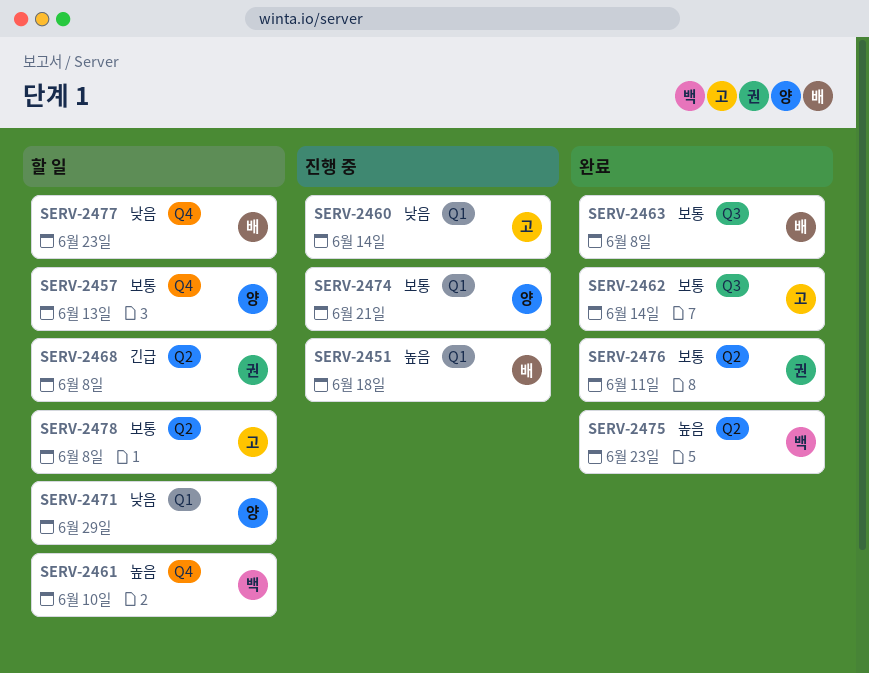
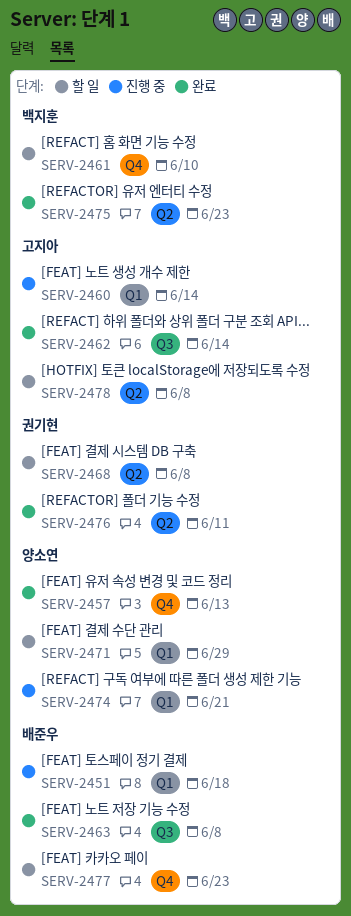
SERV-2457, status: 할 일 -> 완료

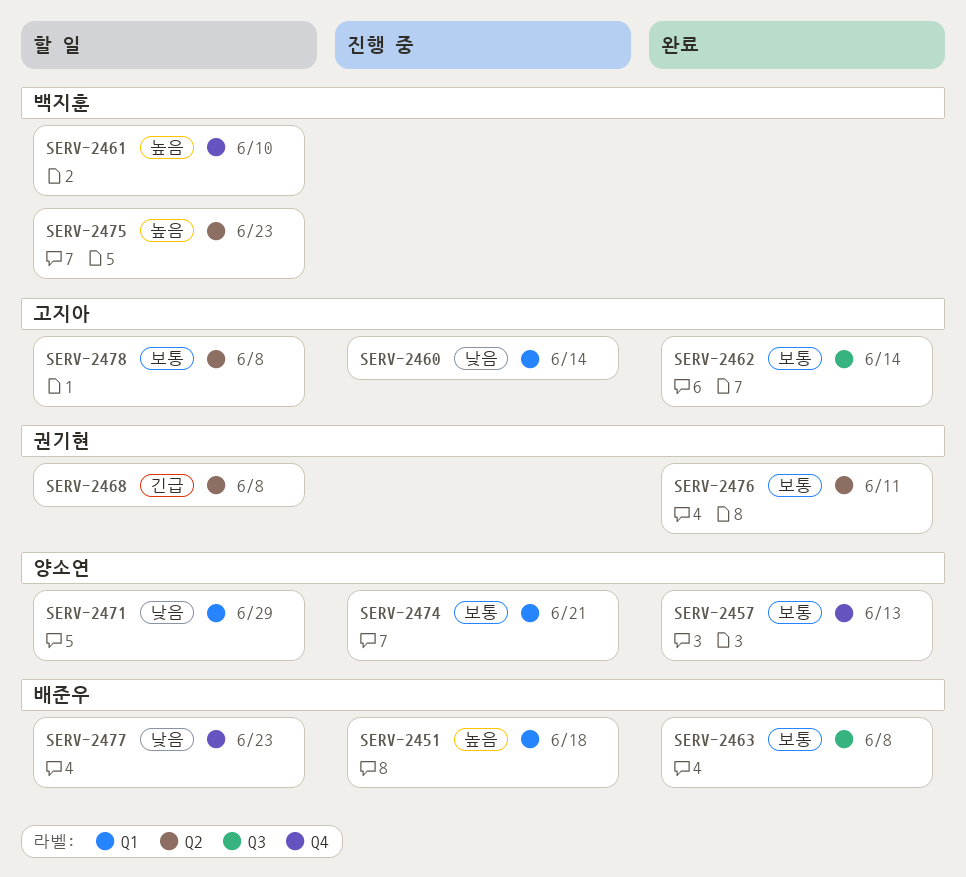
SERV-2475, status: 완료 -> 할 일

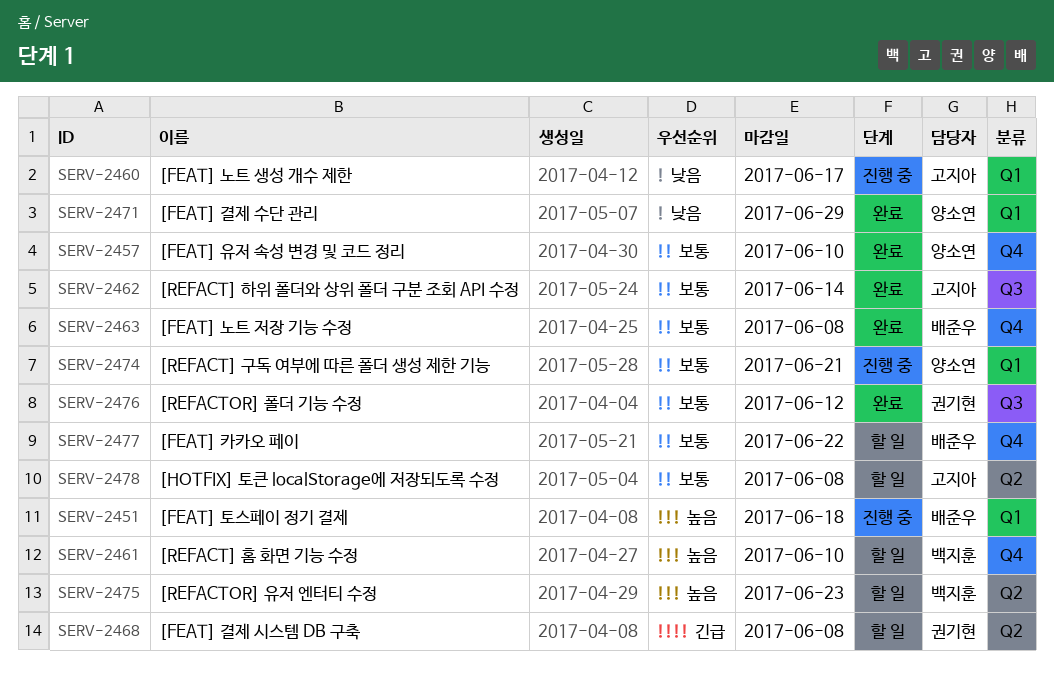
SERV-2457, due: Jun 13 -> Jun 10
SERV-2460, due: Jun 14 -> Jun 17
SERV-2463, label: Q3 -> Q4
SERV-2471, status: 할 일 -> 완료
SERV-2476, label: Q2 -> Q3
SERV-2476, due: Jun 11 -> Jun 12
SERV-2477, priority: 낮음 -> 보통
SERV-2477, due: Jun 23 -> Jun 22

